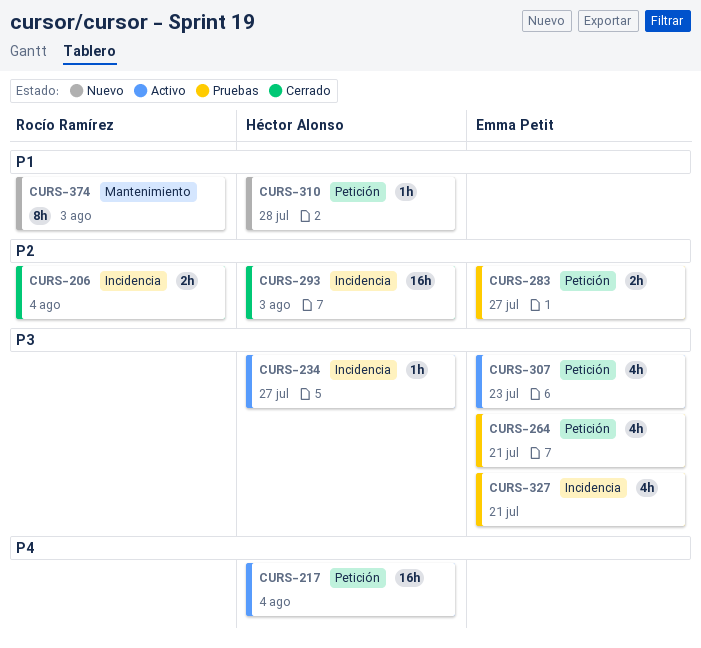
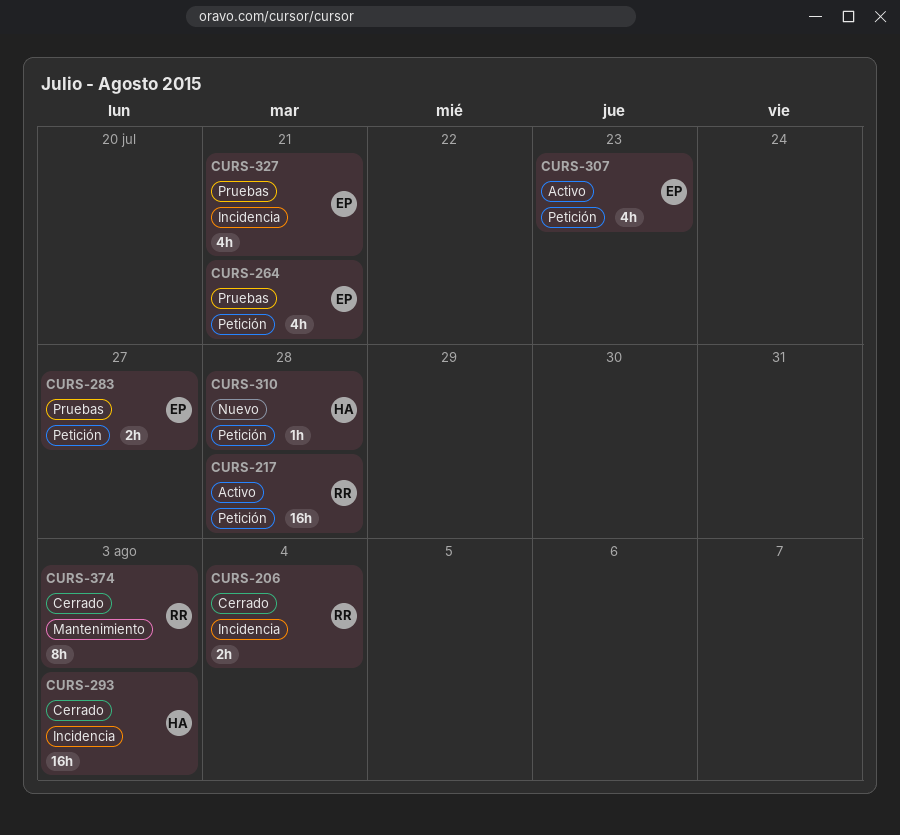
CURS-217, owner: Héctor Alonso -> Rocío Ramírez
CURS-217, due: Aug 4 -> Jul 28
CURS-234: present -> none
CURS-374, status: Nuevo -> Cerrado

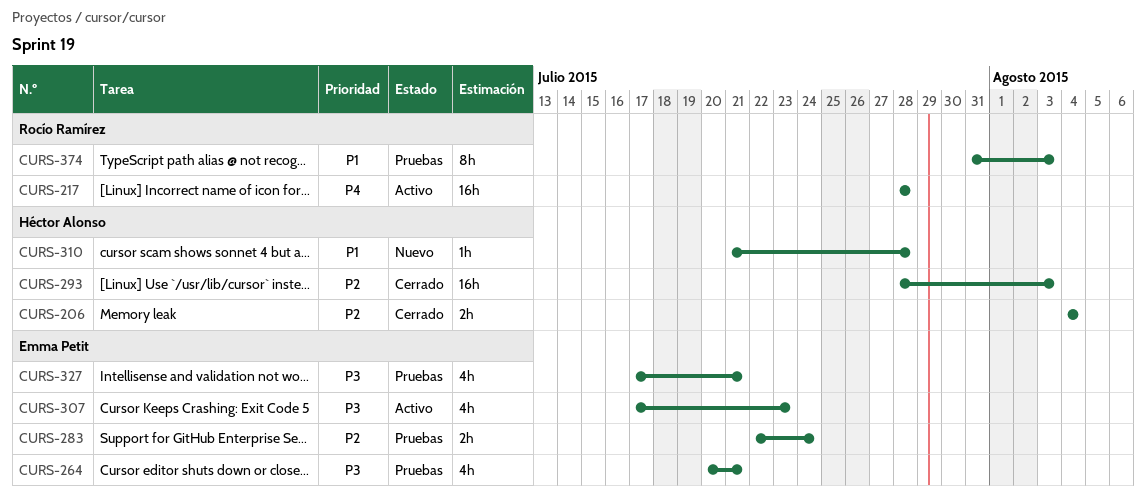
CURS-206, owner: Rocío Ramírez -> Héctor Alonso
CURS-283, due: Jul 27 -> Jul 24
CURS-374, status: Cerrado -> Pruebas

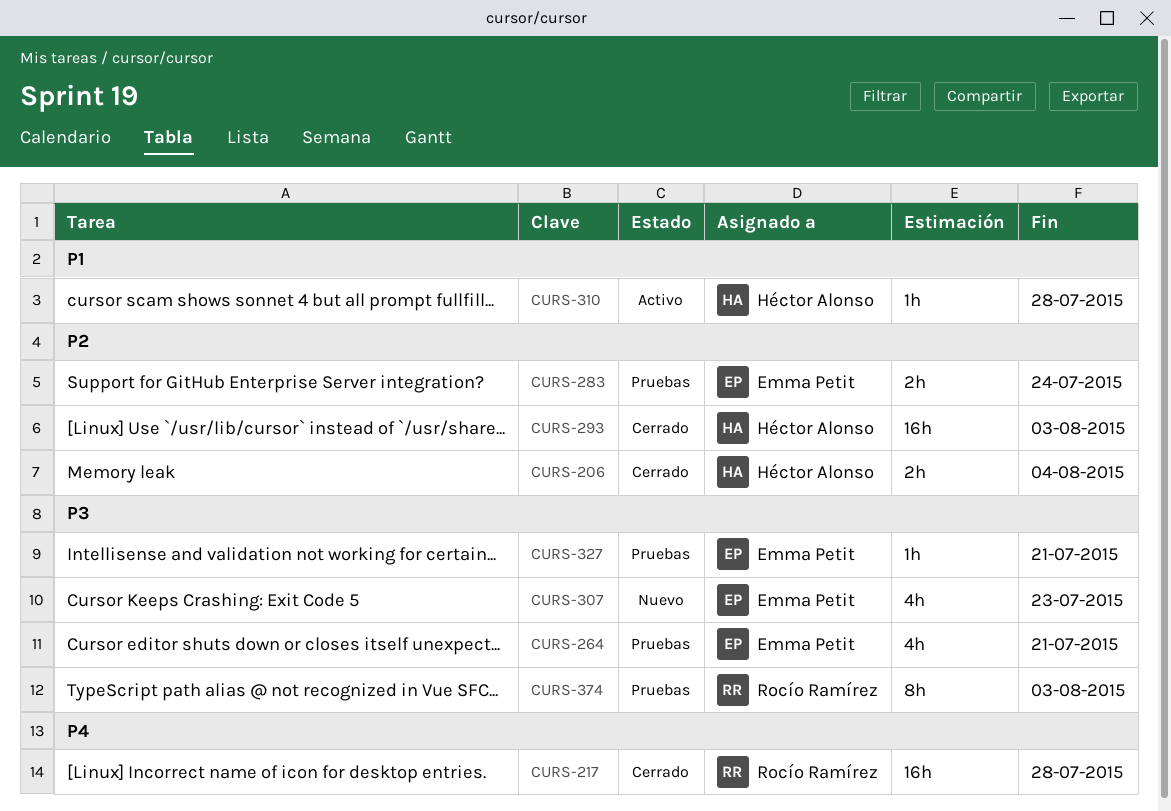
CURS-217, status: Activo -> Cerrado
CURS-307, status: Activo -> Nuevo
CURS-310, status: Nuevo -> Activo
CURS-327, estimate: 4h -> 1h
CURS-374, priority: P1 -> P3

